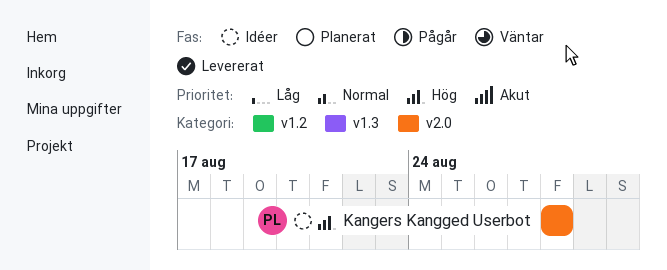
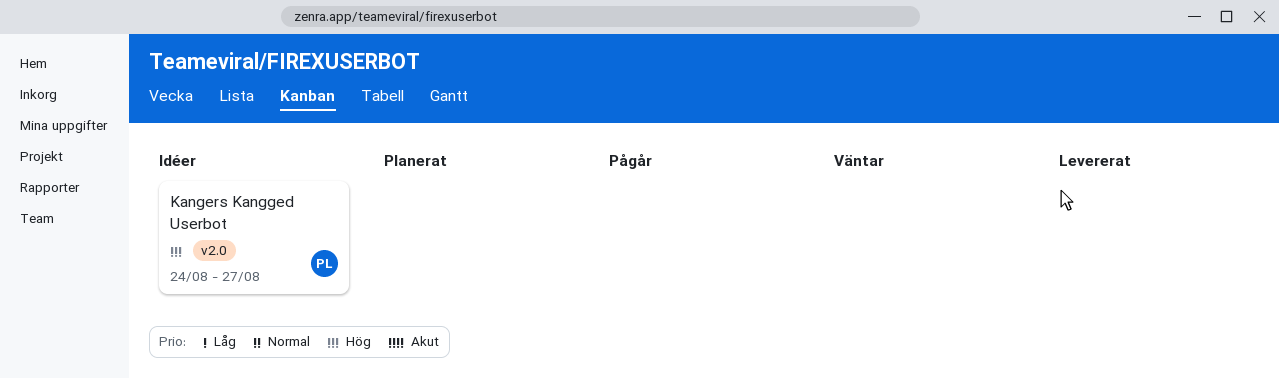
Kangers Kangged Userbot, start: Aug 28 -> Aug 24
Kangers Kangged Userbot, due: Aug 28 -> Aug 27

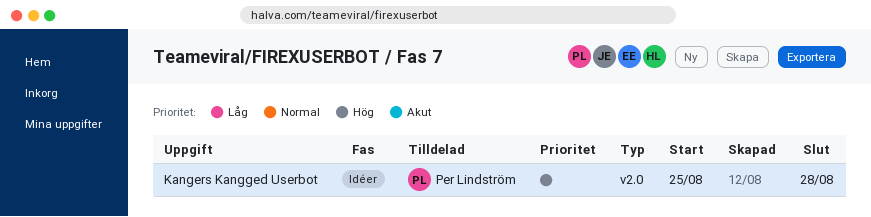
Kangers Kangged Userbot, start: Aug 24 -> Aug 25
Kangers Kangged Userbot, due: Aug 27 -> Aug 28

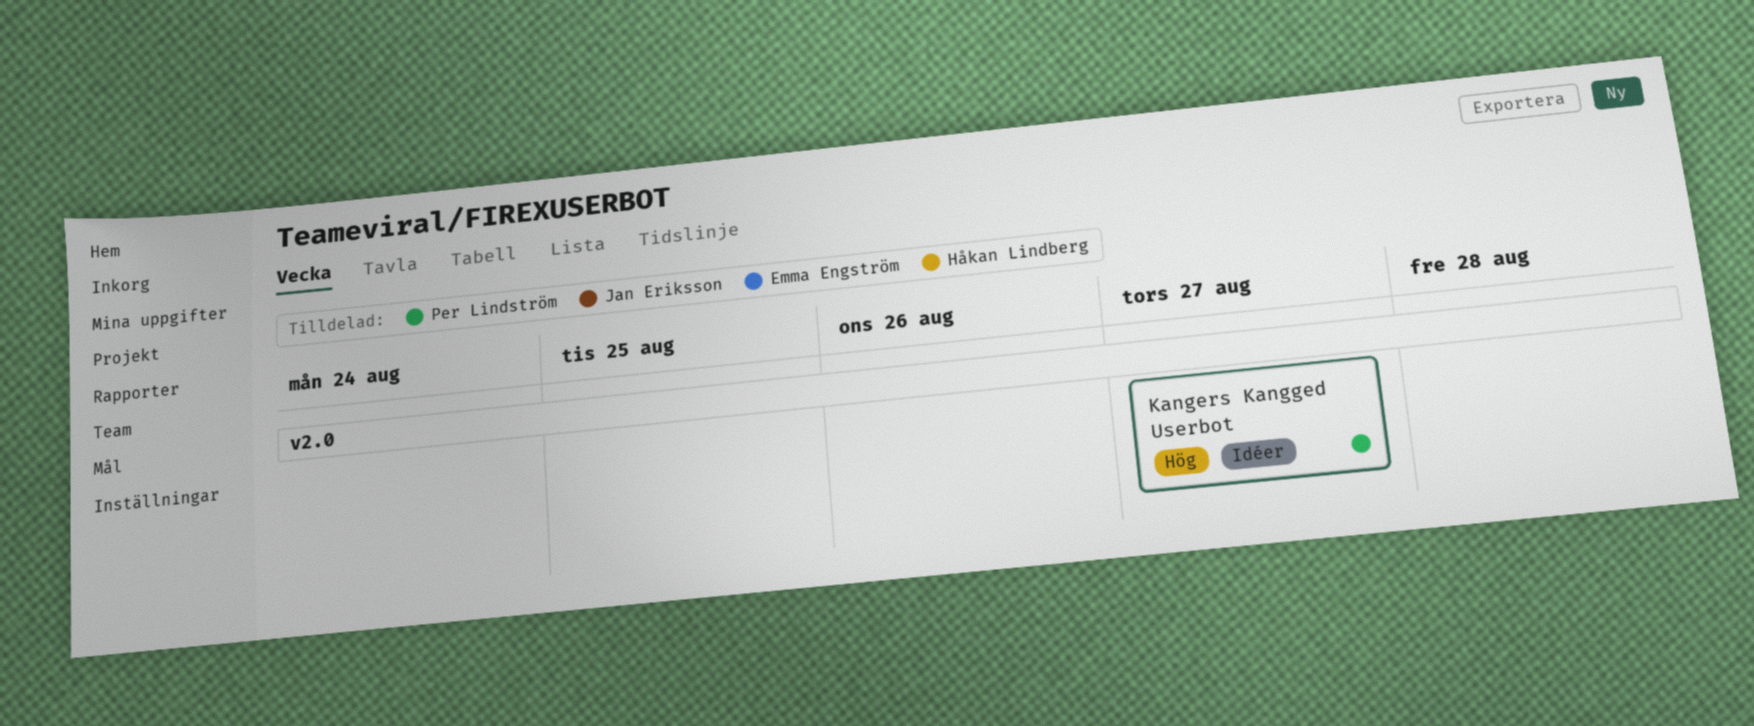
Kangers Kangged Userbot, due: Aug 28 -> Aug 27

